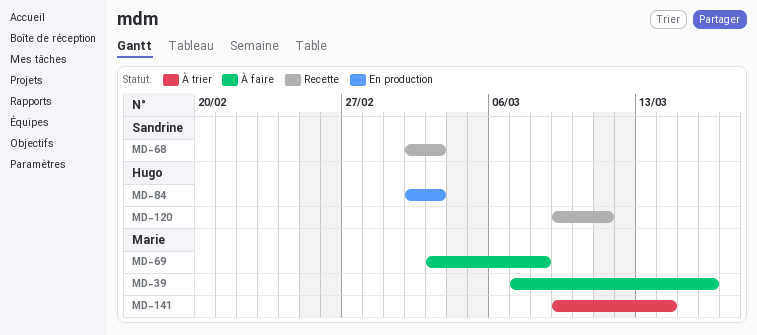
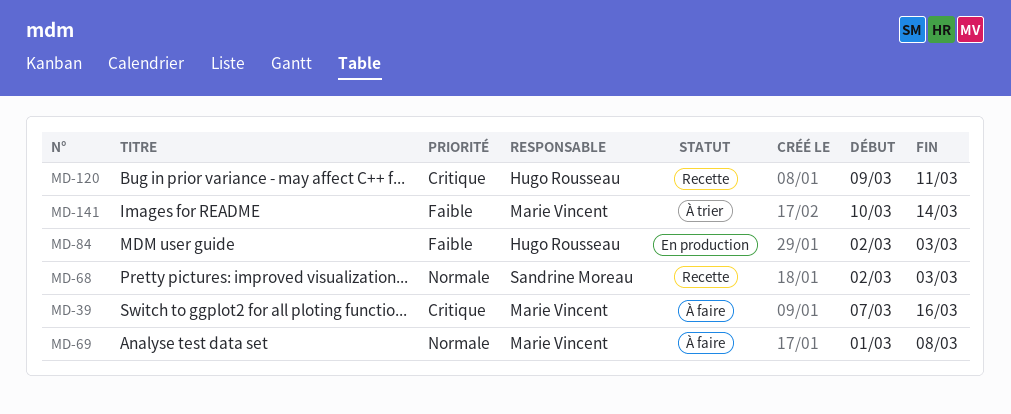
MD-69, start: Mar 3 -> Mar 1
MD-141, start: Mar 9 -> Mar 10

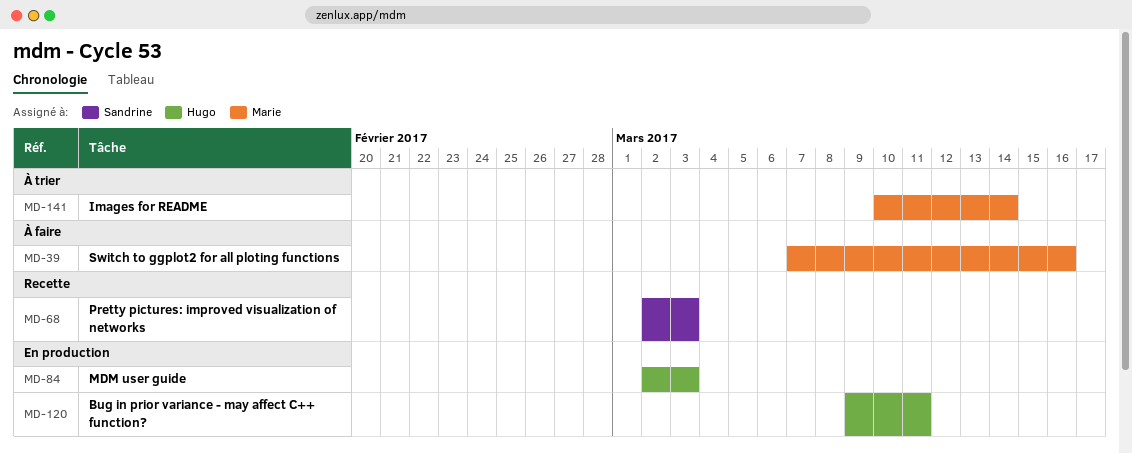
MD-69: present -> none
MD-120, status: Recette -> En production

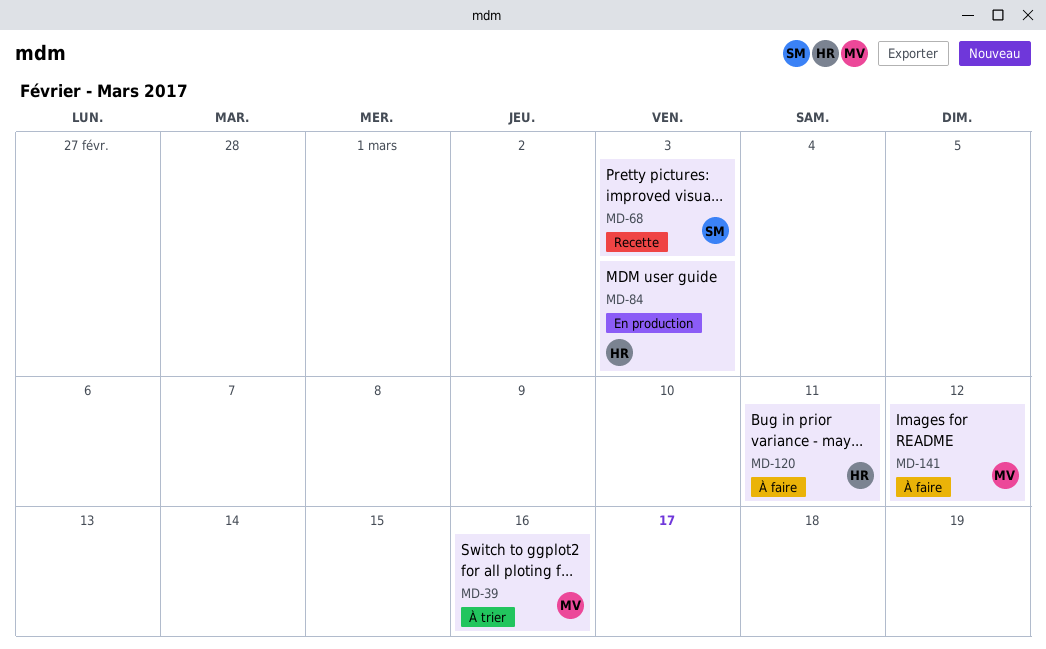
MD-39, status: À faire -> À trier
MD-120, status: En production -> À faire
MD-141, status: À trier -> À faire
MD-141, due: Mar 14 -> Mar 12

